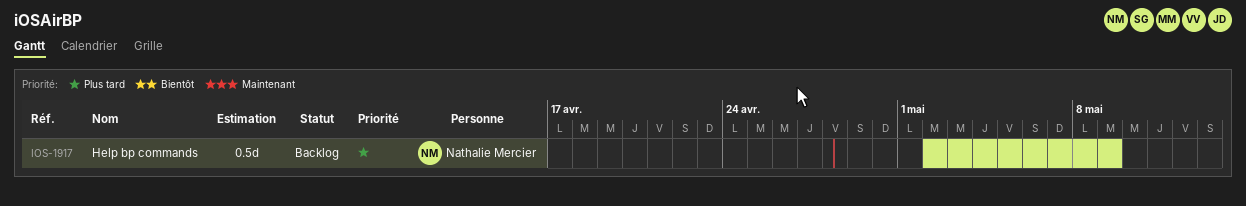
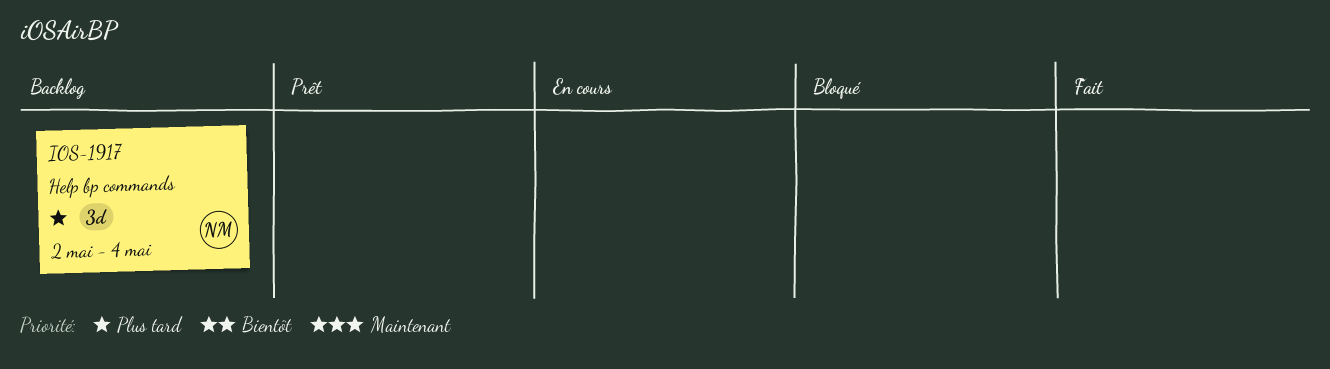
IOS-1917, estimate: 0.5d -> 3d
IOS-1917, due: May 9 -> May 4

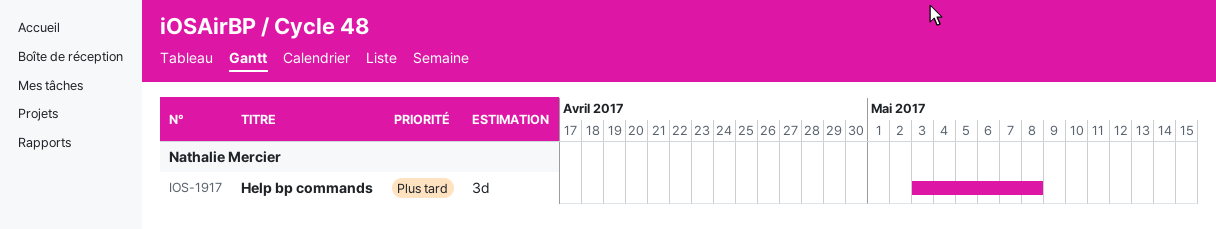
IOS-1917, start: May 2 -> May 3
IOS-1917, due: May 4 -> May 8

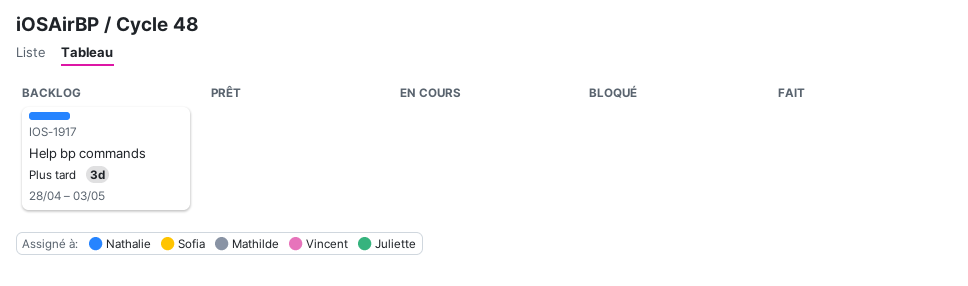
IOS-1917, start: May 3 -> Apr 28
IOS-1917, due: May 8 -> May 3

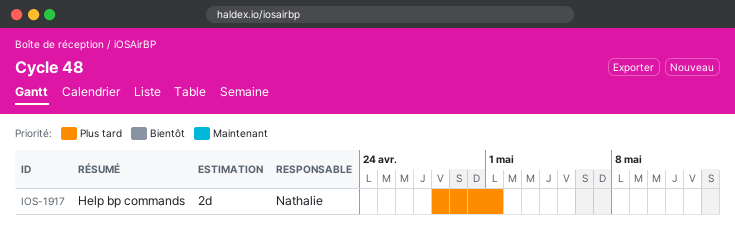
IOS-1917, estimate: 3d -> 2d
IOS-1917, due: May 3 -> May 1

